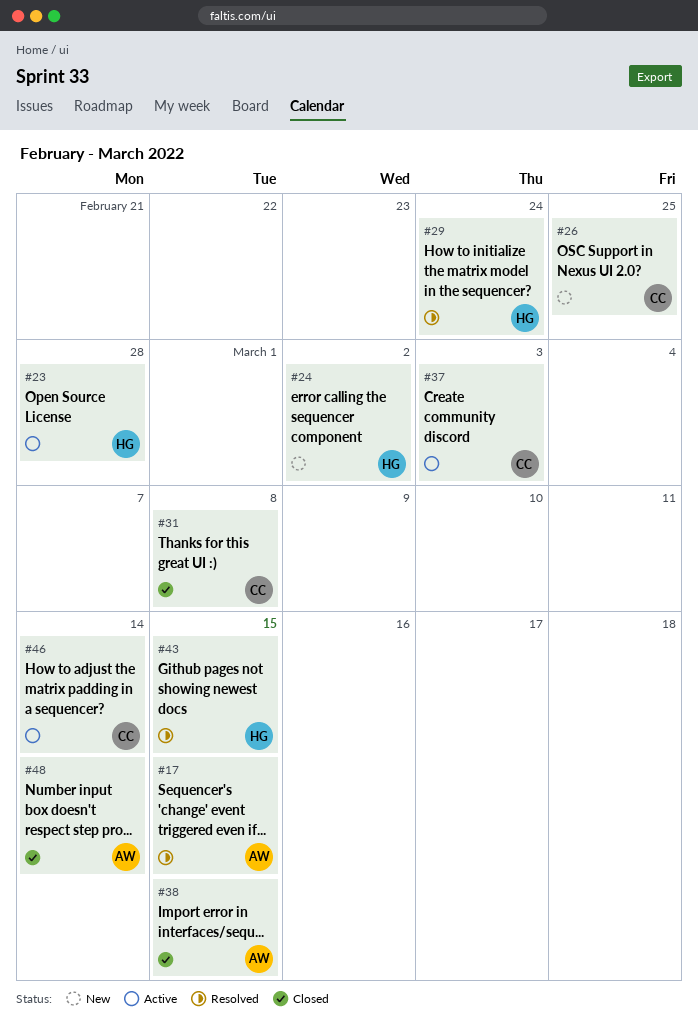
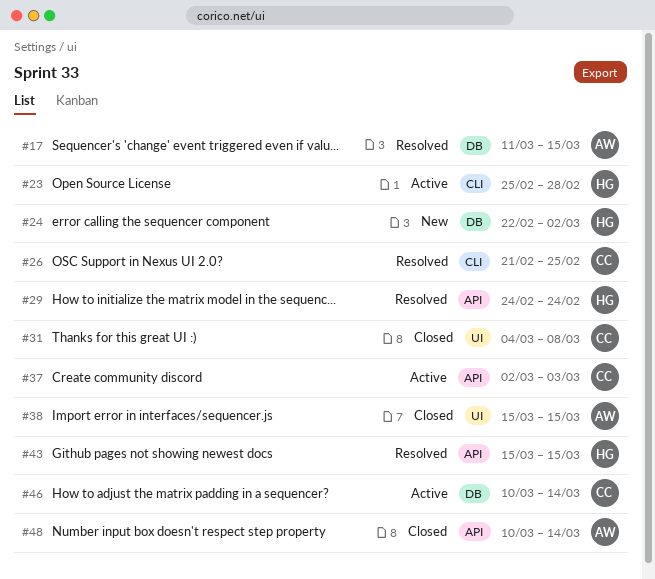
#26, status: New -> Resolved

